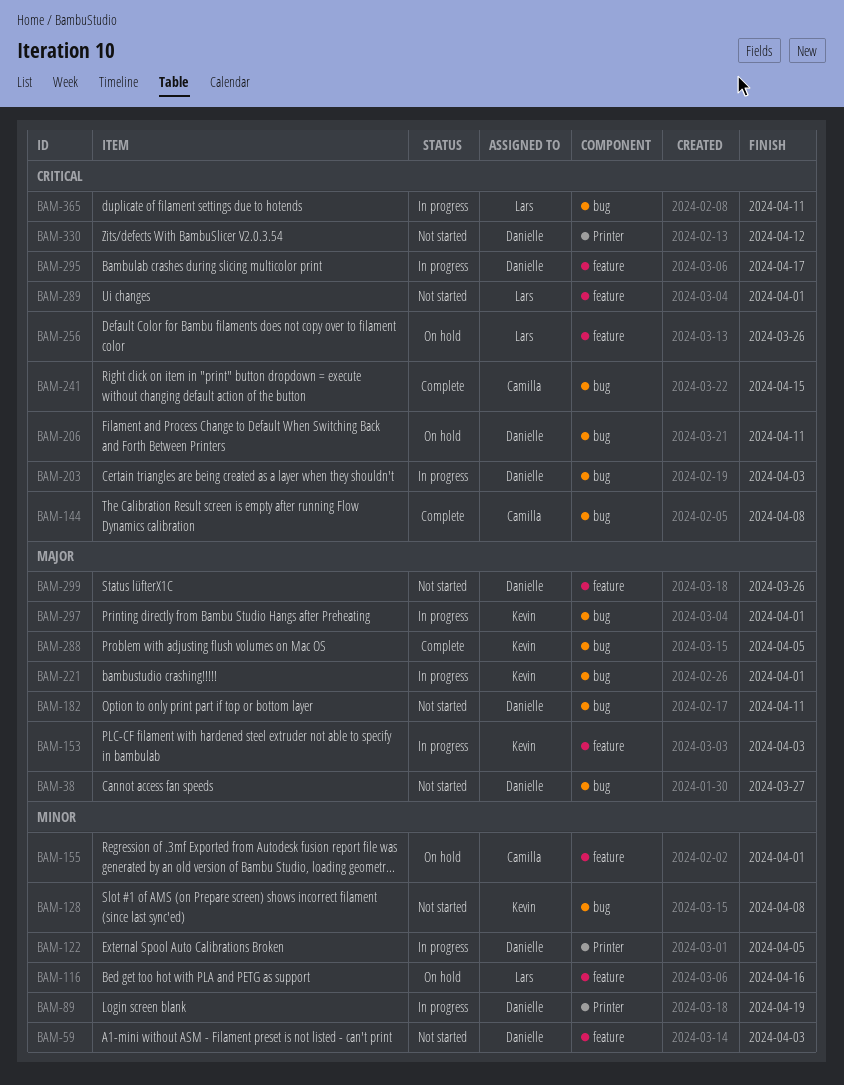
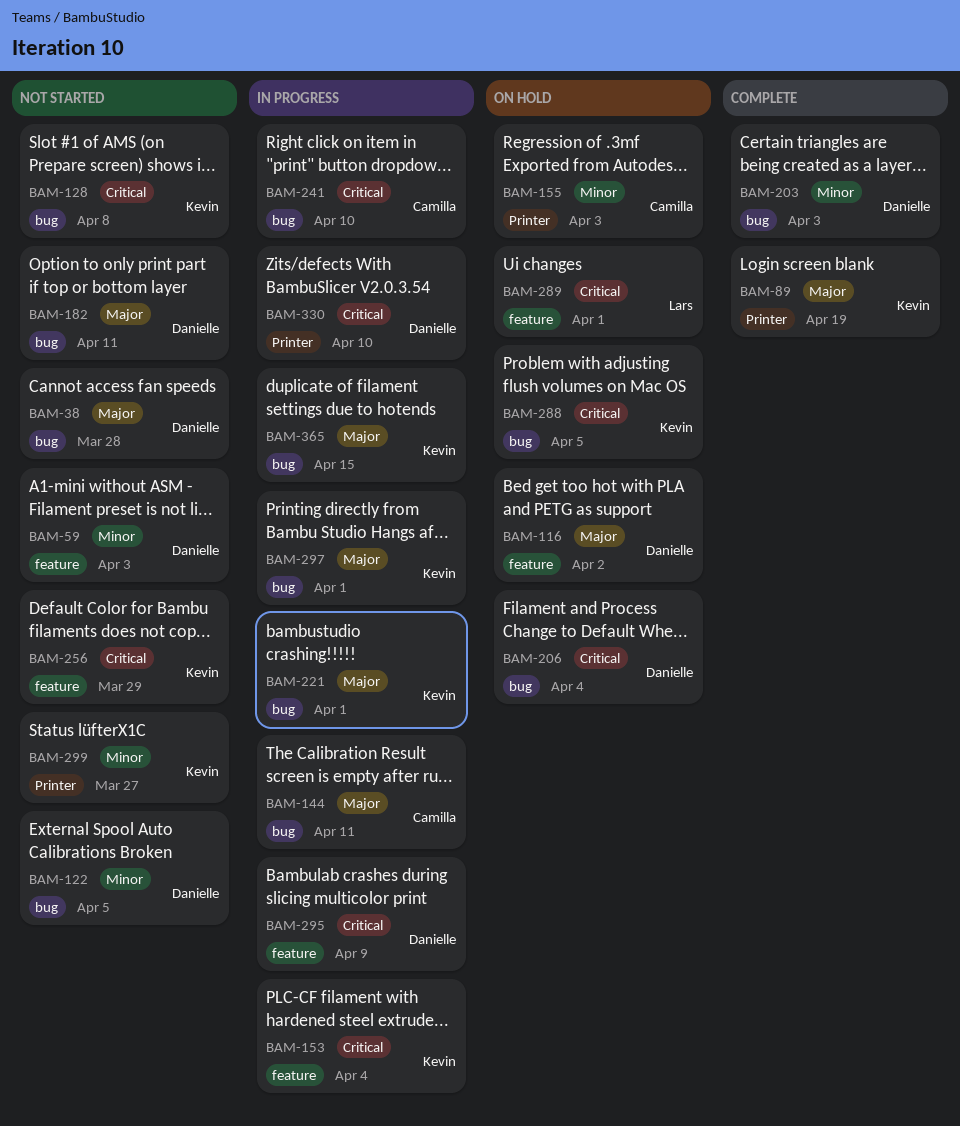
BAM-38, due: Mar 27 -> Mar 28
BAM-89, status: In progress -> Complete
BAM-89, owner: Danielle -> Kevin
BAM-89, priority: Minor -> Major
BAM-116, owner: Lars -> Danielle
BAM-116, priority: Minor -> Major
BAM-116, due: Apr 16 -> Apr 2
BAM-122, status: In progress -> Not started
BAM-122, label: Printer -> bug
BAM-128, priority: Minor -> Critical
BAM-144, status: Complete -> In progress
BAM-144, priority: Critical -> Major
BAM-144, due: Apr 8 -> Apr 11
BAM-153, priority: Major -> Critical
BAM-153, due: Apr 3 -> Apr 4
BAM-155, label: feature -> Printer
BAM-155, due: Apr 1 -> Apr 3
BAM-203, status: In progress -> Complete
BAM-203, priority: Critical -> Minor
BAM-206, due: Apr 11 -> Apr 4
BAM-241, status: Complete -> In progress
BAM-241, due: Apr 15 -> Apr 10
BAM-256, status: On hold -> Not started
BAM-256, owner: Lars -> Kevin
BAM-256, due: Mar 26 -> Mar 29
BAM-288, status: Complete -> On hold
BAM-288, priority: Major -> Critical
BAM-289, status: Not started -> On hold
BAM-295, due: Apr 17 -> Apr 9
BAM-299, owner: Danielle -> Kevin
BAM-299, priority: Major -> Minor
BAM-299, label: feature -> Printer
BAM-299, due: Mar 26 -> Mar 27
BAM-330, status: Not started -> In progress
BAM-330, due: Apr 12 -> Apr 10
BAM-365, owner: Lars -> Kevin
BAM-365, priority: Critical -> Major
BAM-365, due: Apr 11 -> Apr 15

